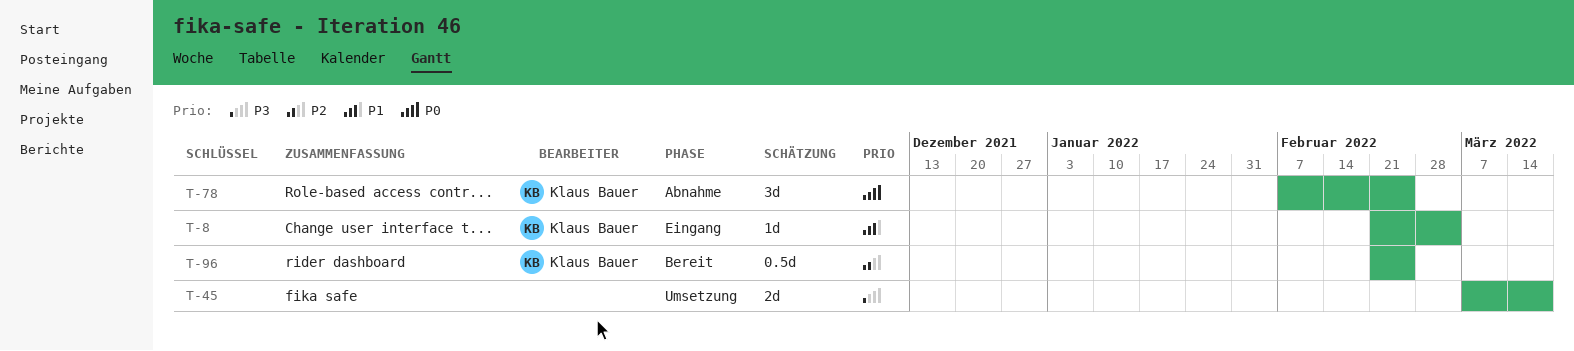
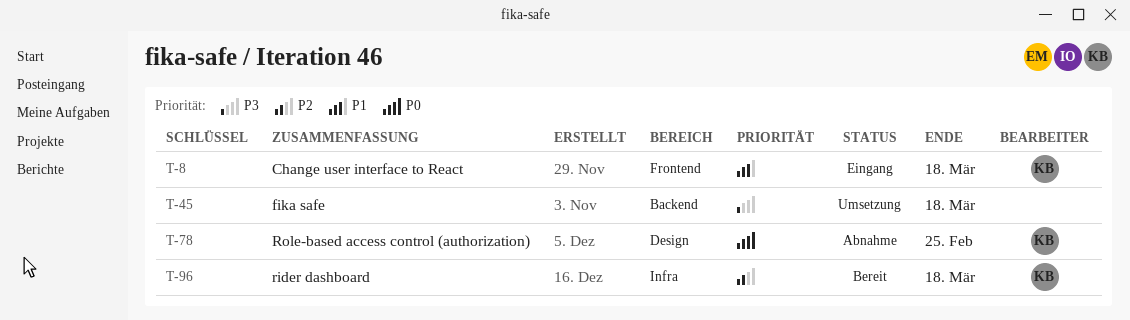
T-8, due: Mar 4 -> Mar 18
T-96, due: Feb 25 -> Mar 18

